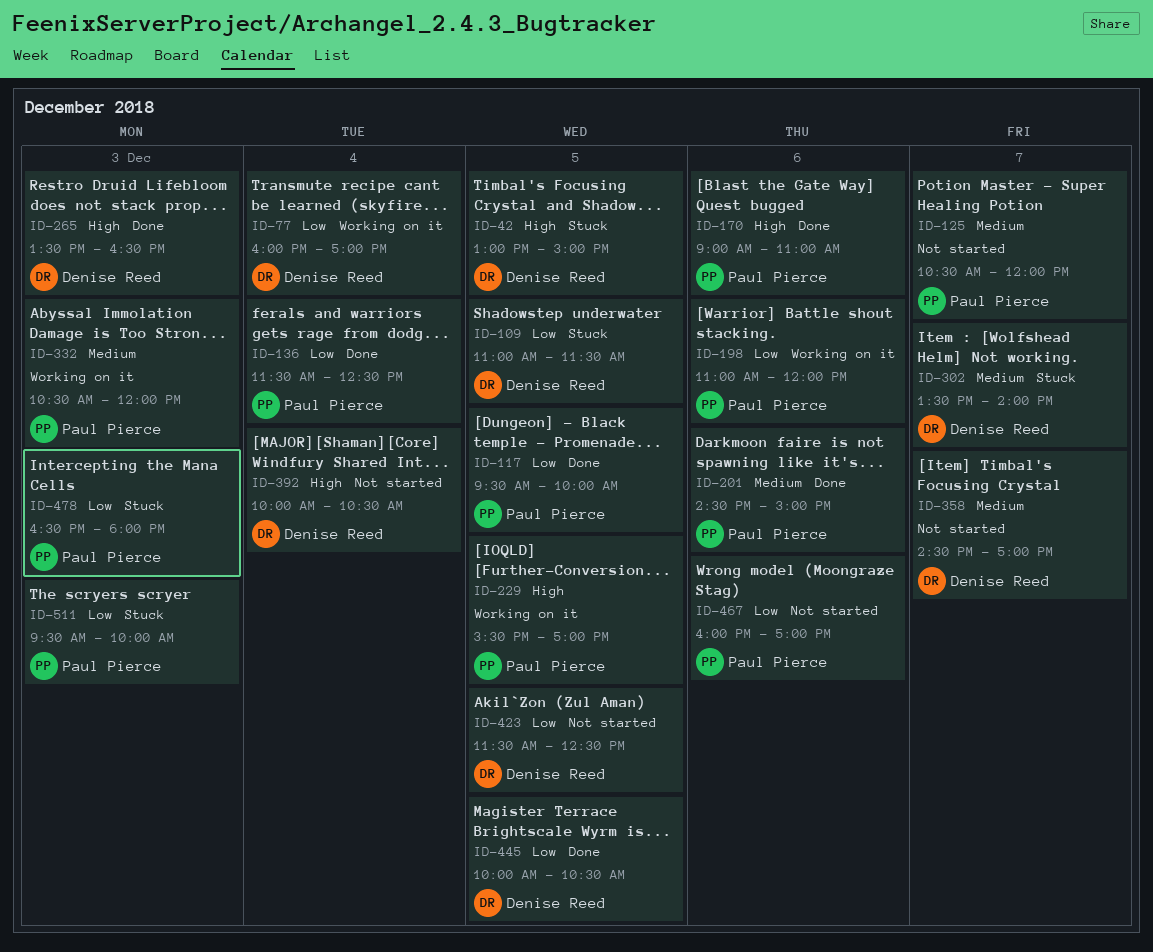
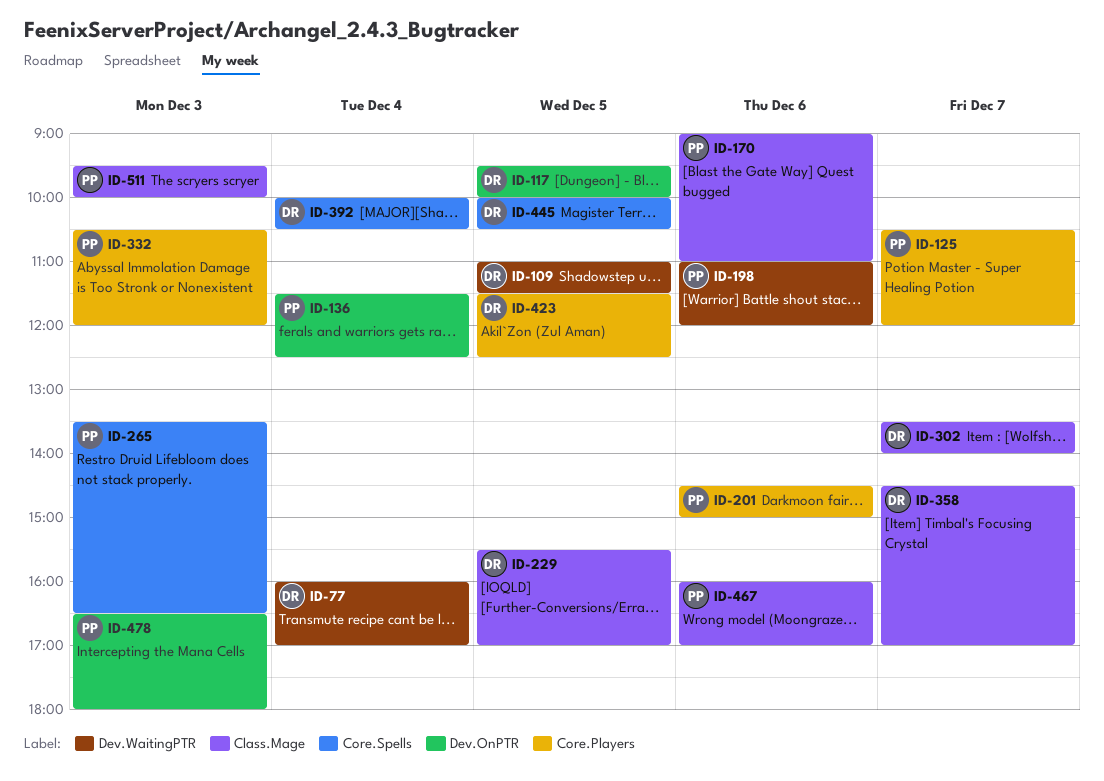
ID-42: present -> none
ID-117, owner: Paul Pierce -> Denise Reed
ID-229, owner: Paul Pierce -> Denise Reed
ID-265, owner: Denise Reed -> Paul Pierce

